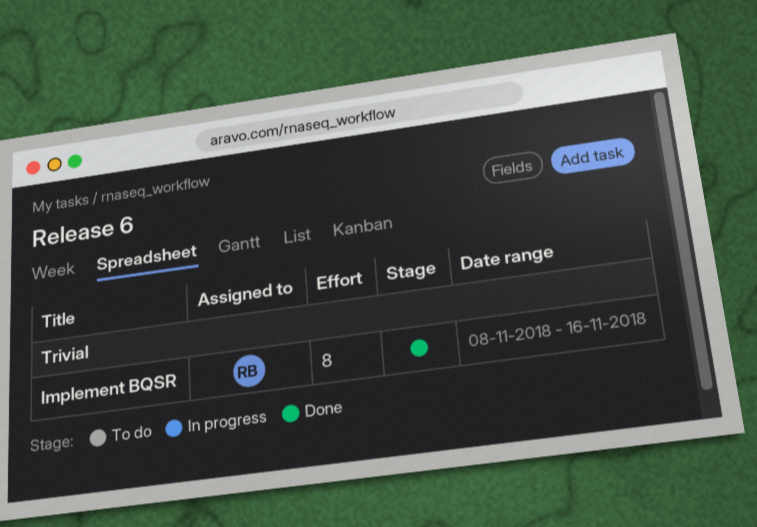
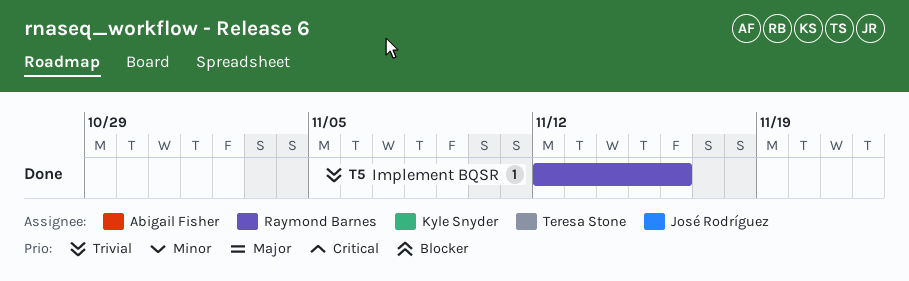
Implement BQSR, estimate: 8 -> 1
Implement BQSR, start: Nov 8 -> Nov 12

